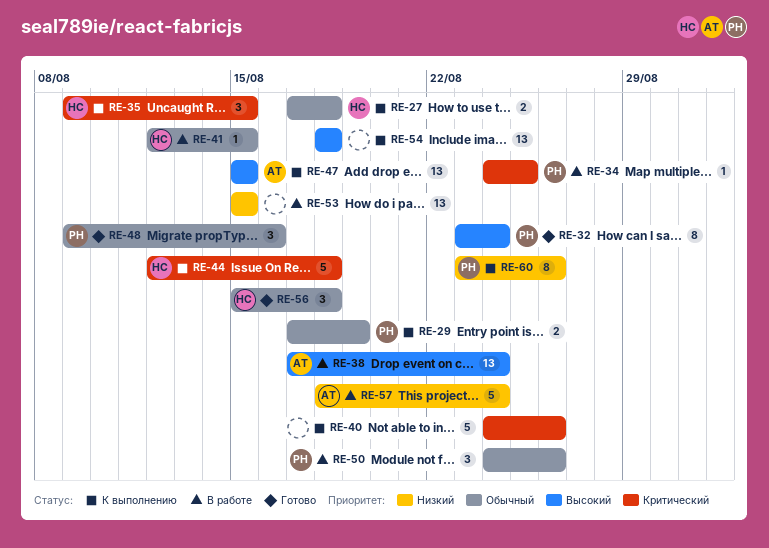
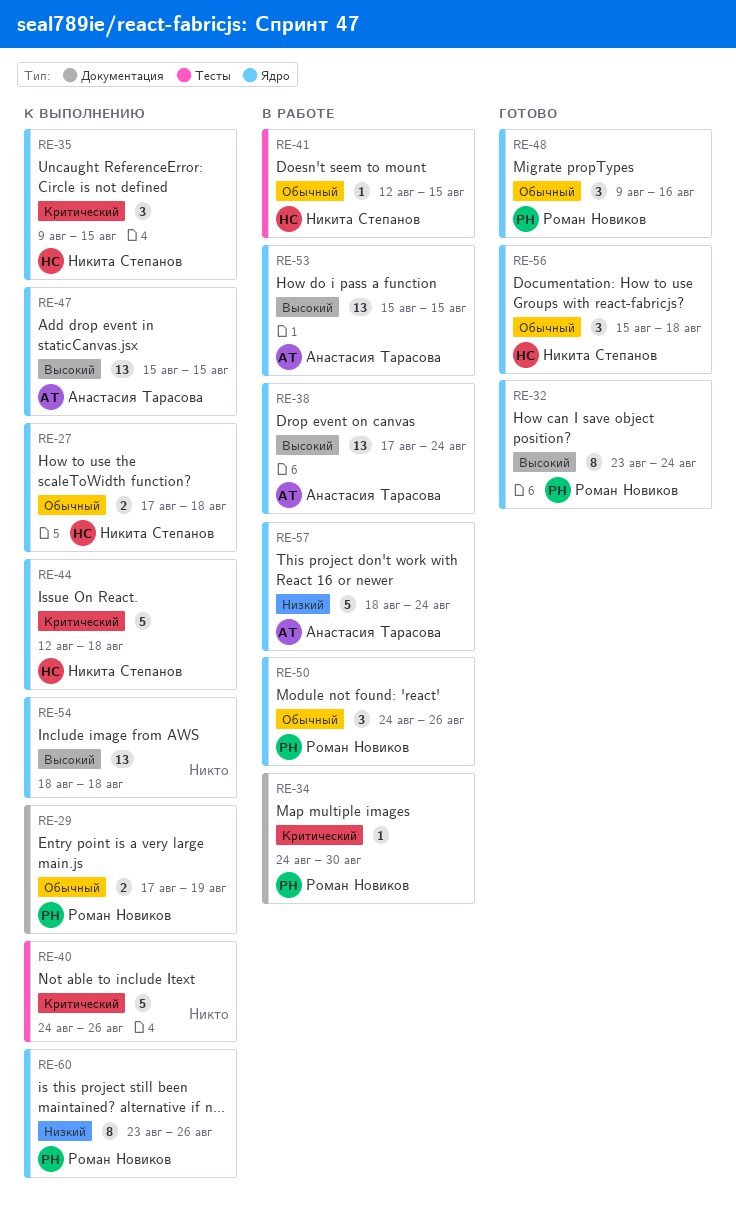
RE-34, due: Aug 25 -> Aug 30
RE-53, owner: none -> Анастасия Тарасова
RE-53, priority: Низкий -> Высокий

